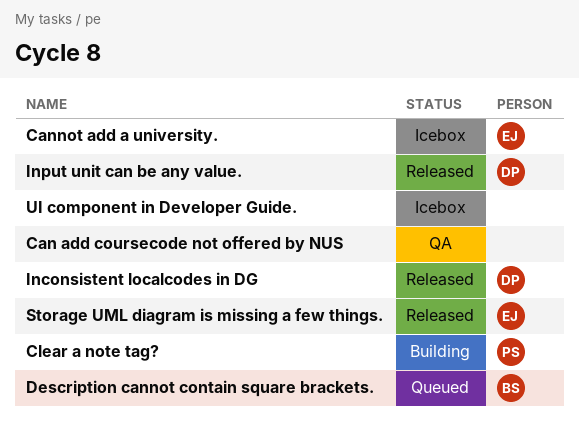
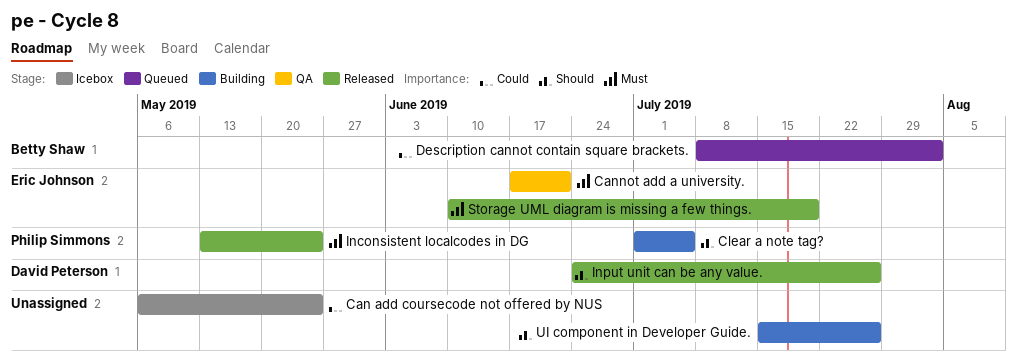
Can add coursecode not offered by NUS, status: QA -> Icebox
Cannot add a university., status: Icebox -> QA
Inconsistent localcodes in DG, owner: David Peterson -> Philip Simmons
UI component in Developer Guide., status: Icebox -> Building

